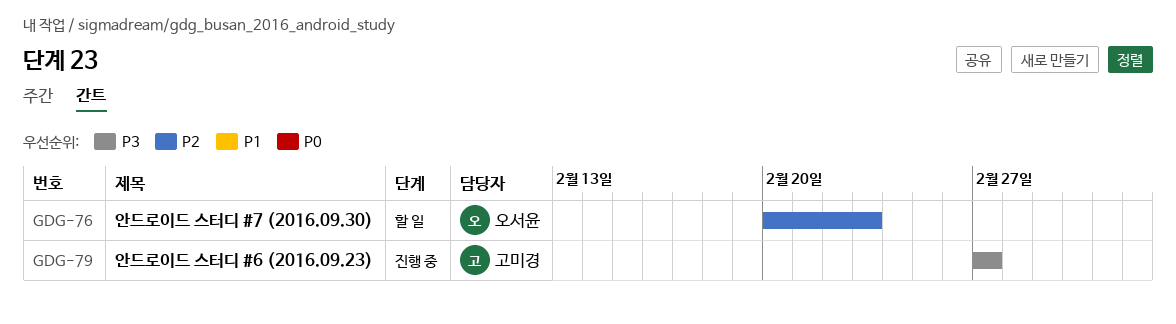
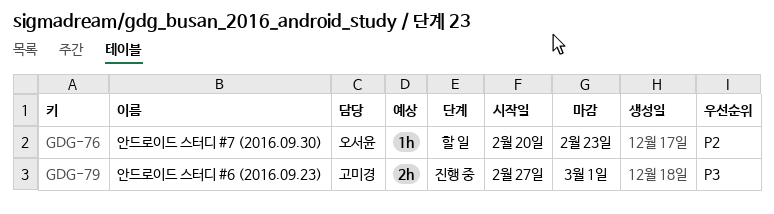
GDG-79, due: Feb 27 -> Mar 1

